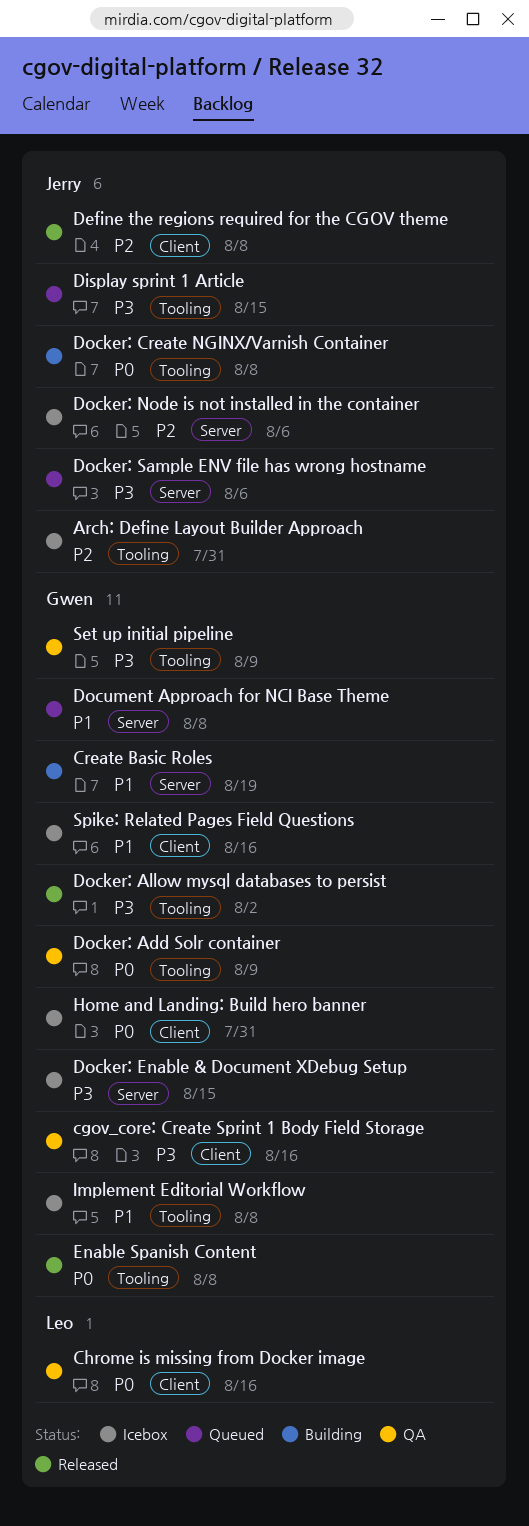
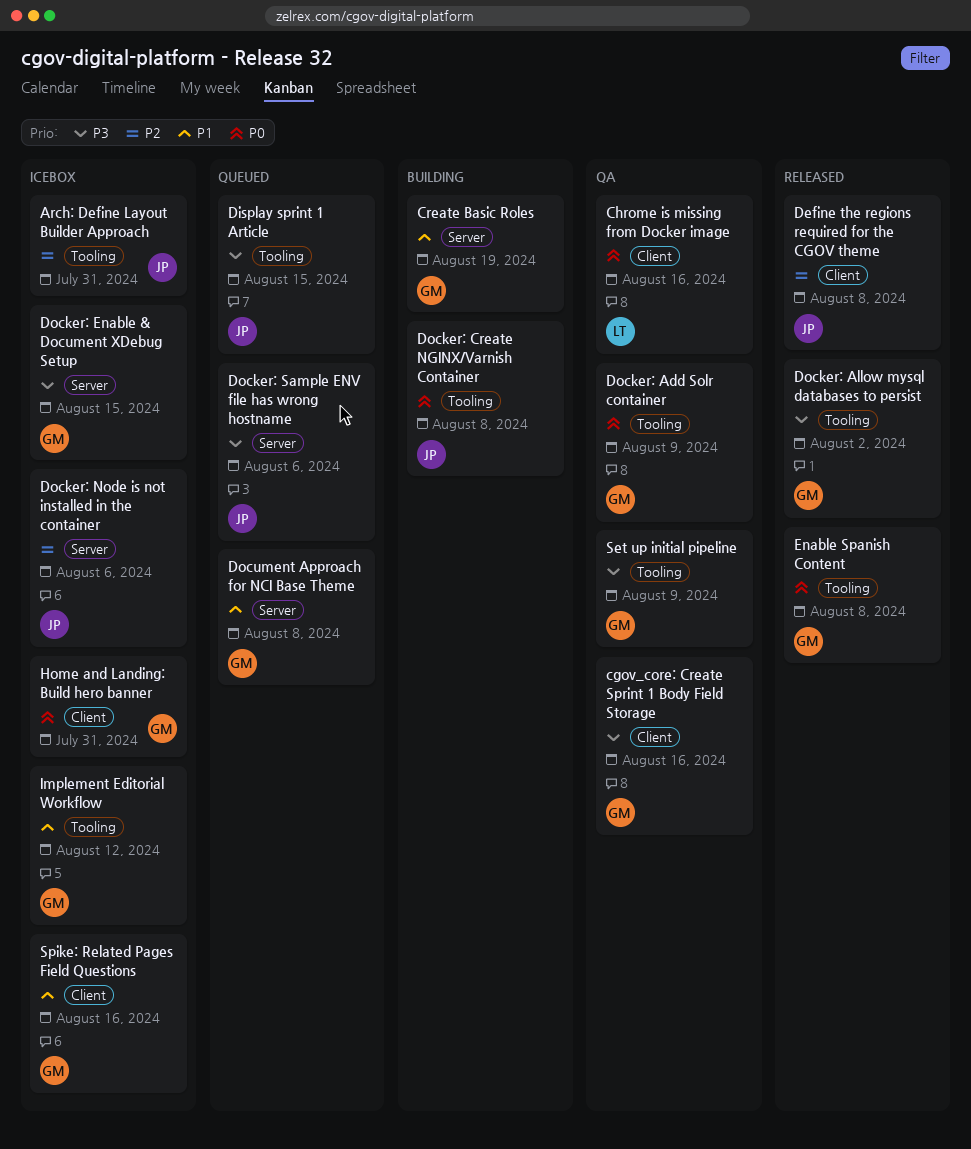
Implement Editorial Workflow, due: Aug 8 -> Aug 12

